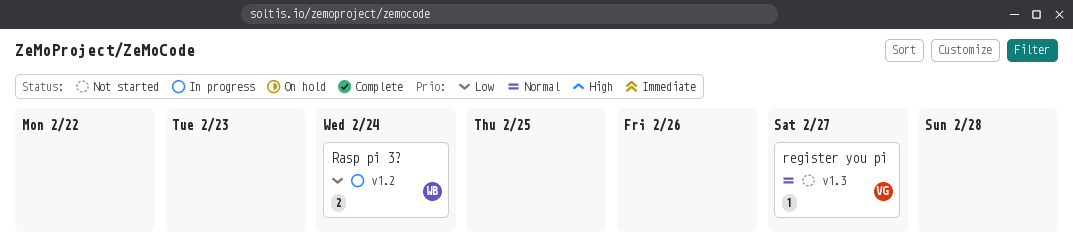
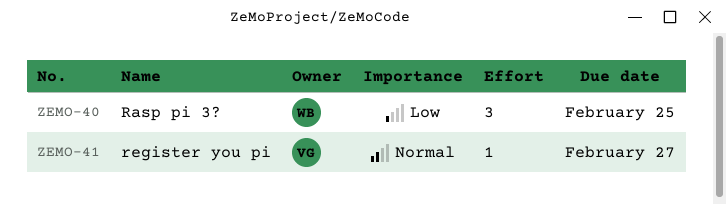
Rasp pi 3?, estimate: 2 -> 3
Rasp pi 3?, due: Feb 24 -> Feb 25

